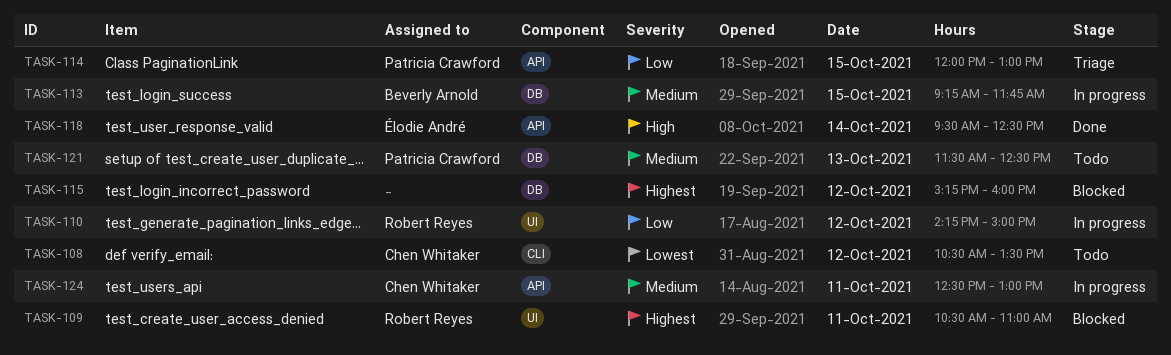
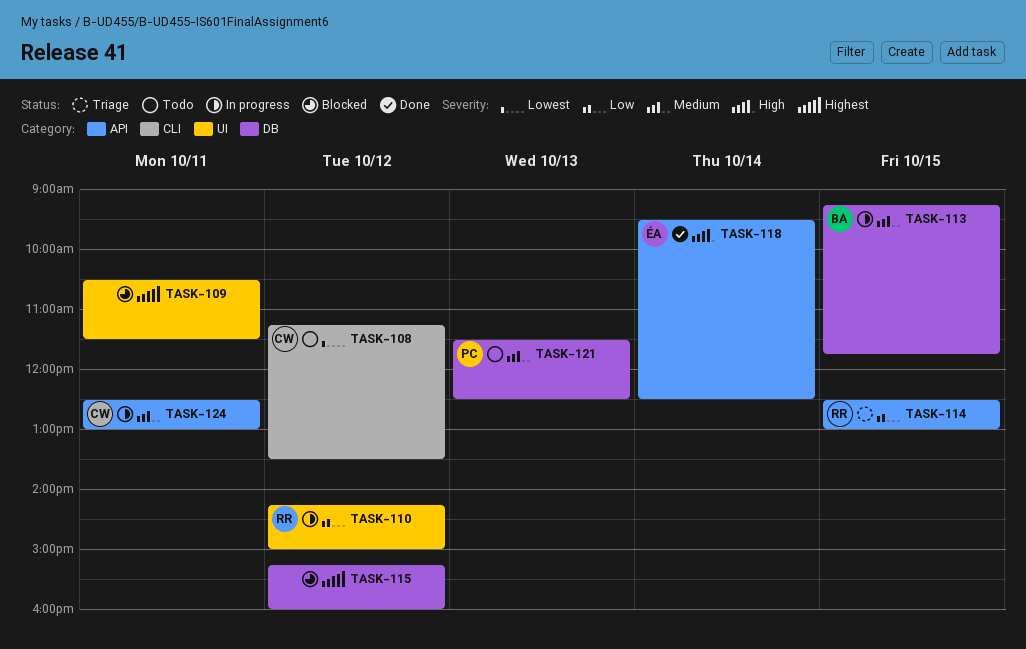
TASK-108, begins: 10:30 -> 11:15
TASK-109, owner: Robert Reyes -> none
TASK-109, ends: 11:00 -> 11:30
TASK-114, owner: Patricia Crawford -> Robert Reyes
TASK-114, begins: 12:00 -> 12:30

